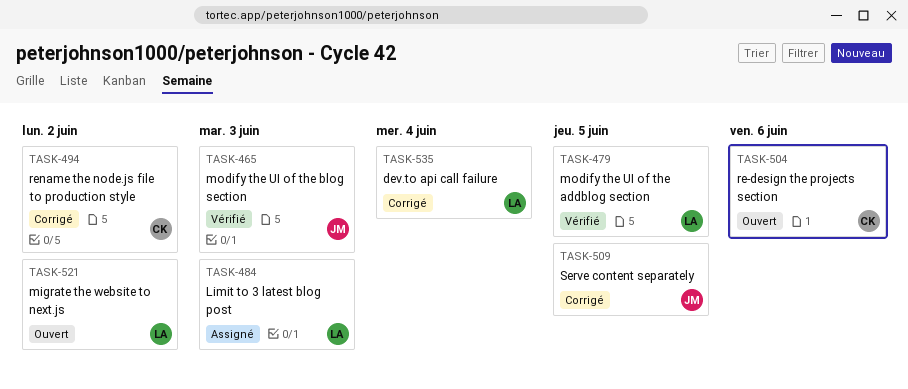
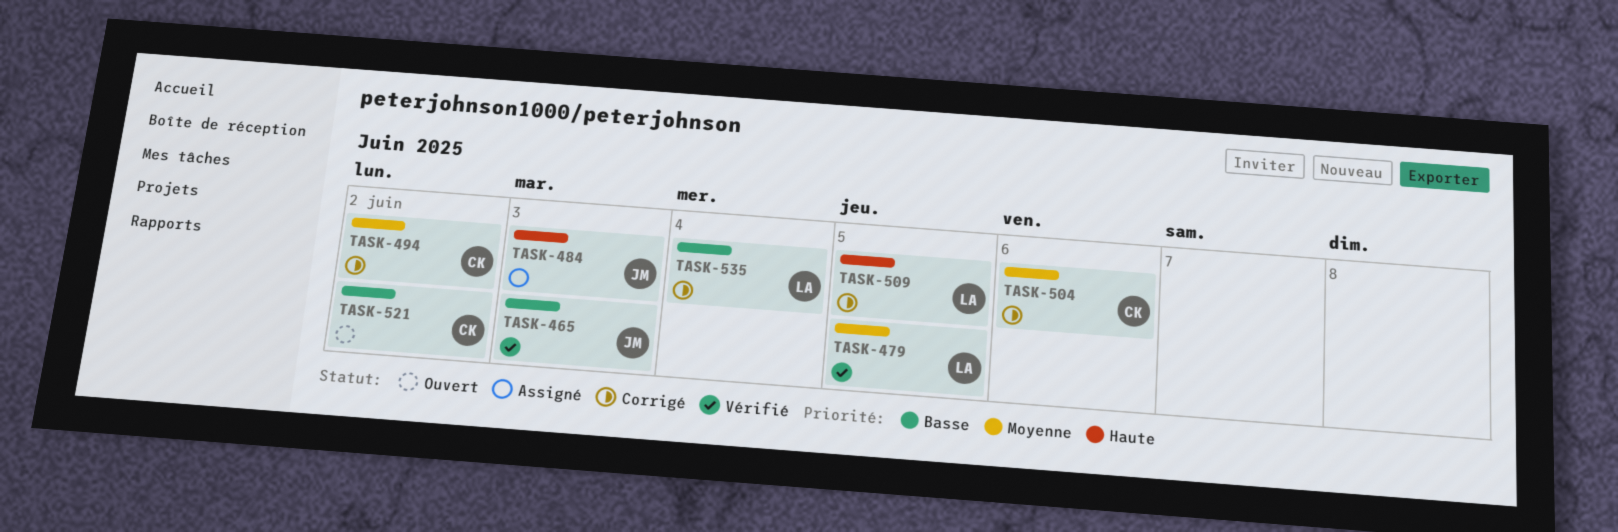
TASK-484, owner: LA -> JM
TASK-504, status: Ouvert -> Corrigé
TASK-509, owner: JM -> LA
TASK-521, owner: LA -> CK

